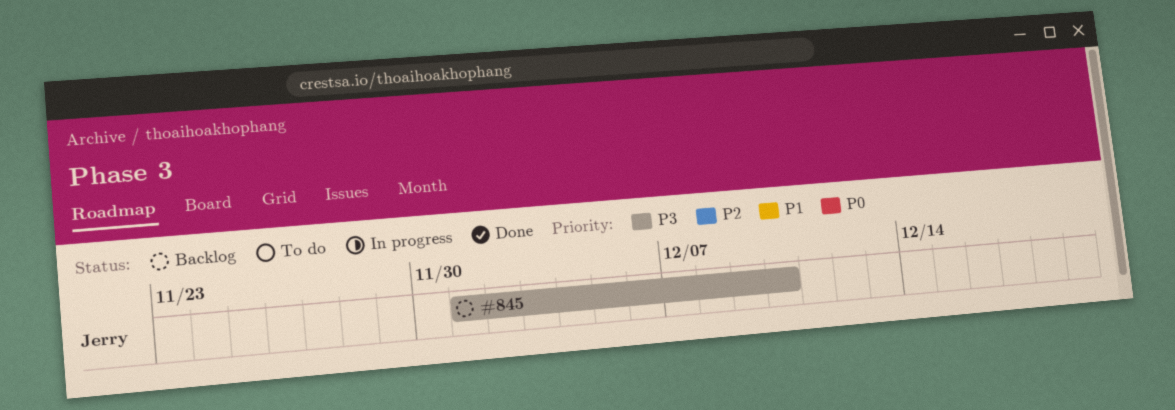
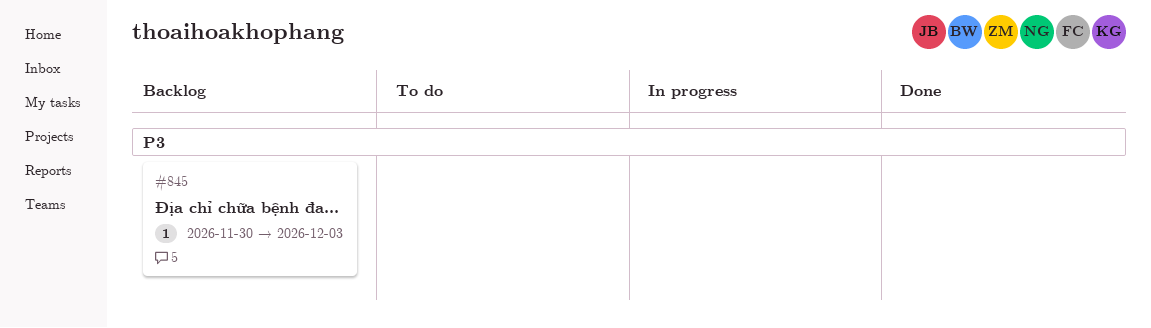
#845, start: Dec 1 -> Nov 30
#845, due: Dec 10 -> Dec 3

